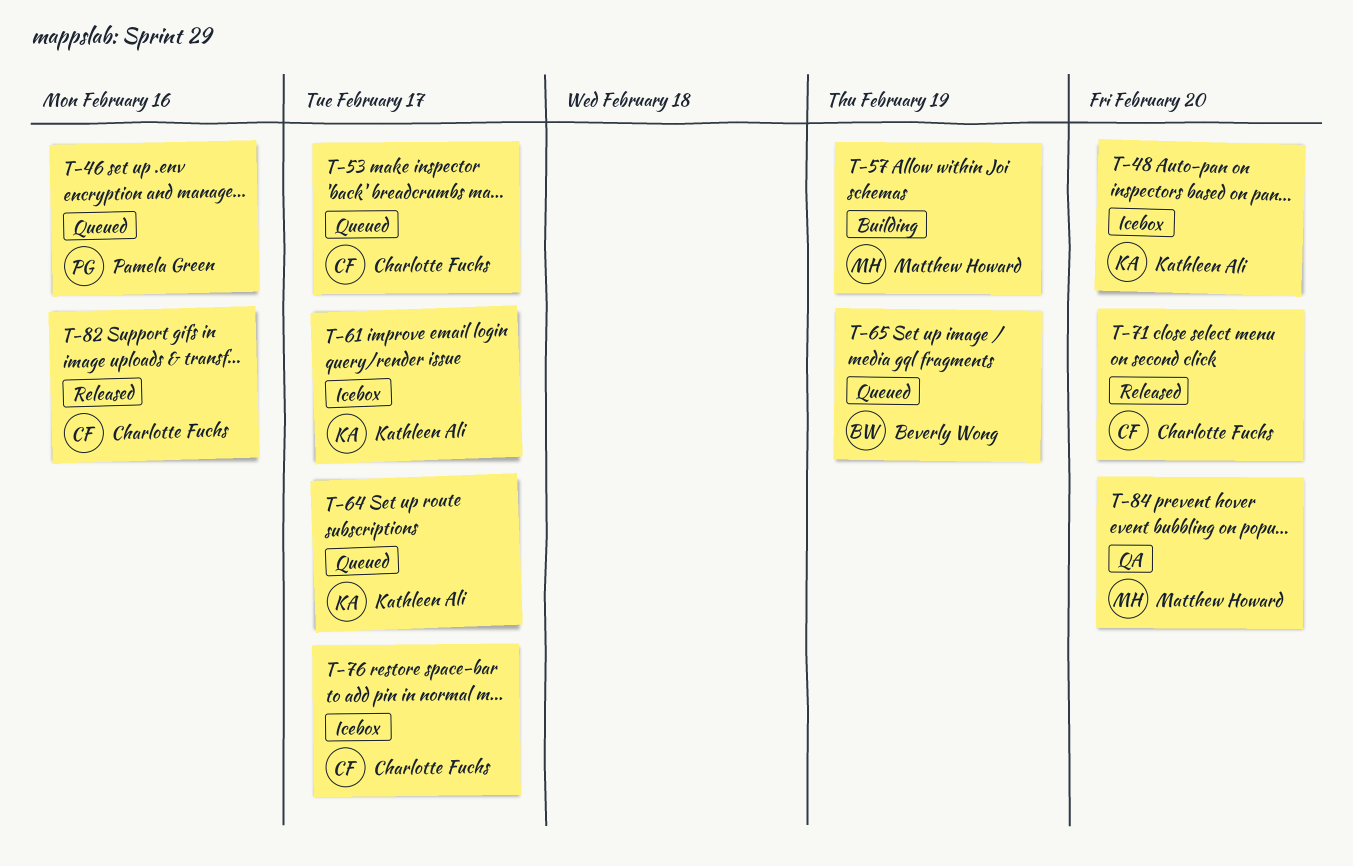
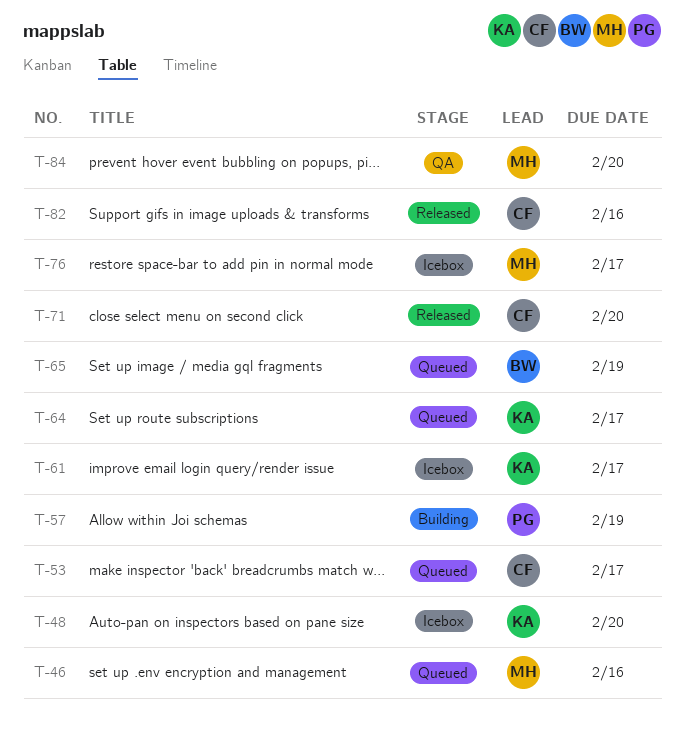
T-46, owner: Pamela Green -> Matthew Howard
T-57, owner: Matthew Howard -> Pamela Green
T-76, owner: Charlotte Fuchs -> Matthew Howard

